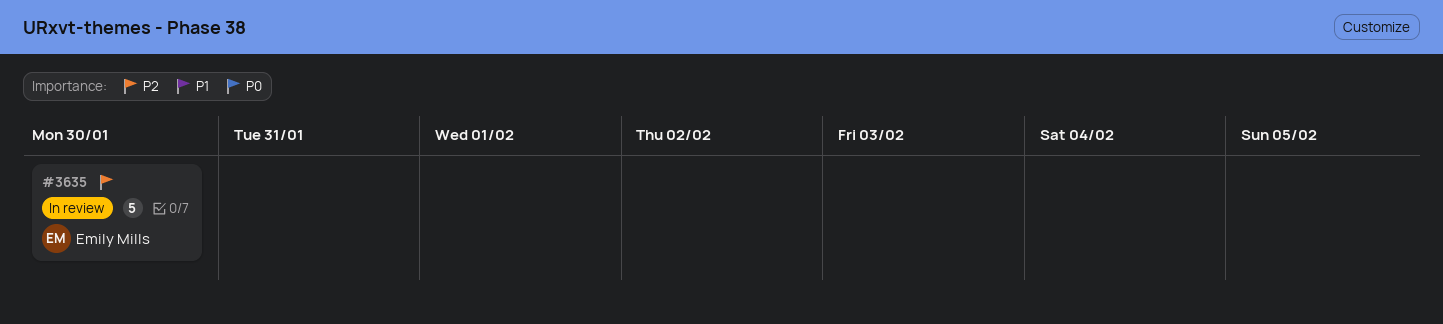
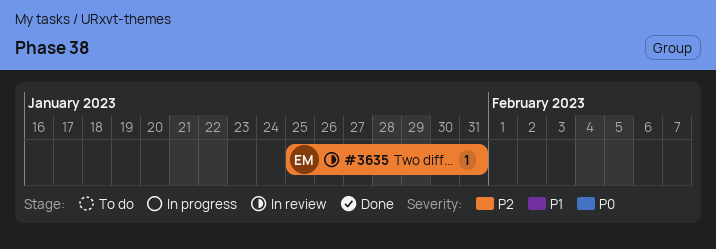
#3635, estimate: 5 -> 1
#3635, due: Jan 30 -> Jan 31

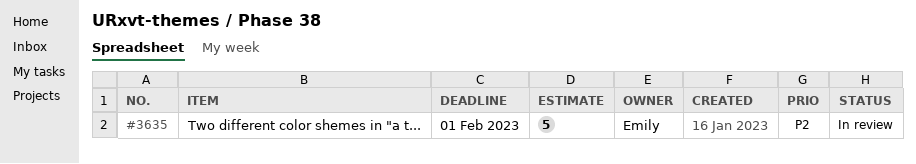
#3635, estimate: 1 -> 5
#3635, due: Jan 31 -> Feb 1

